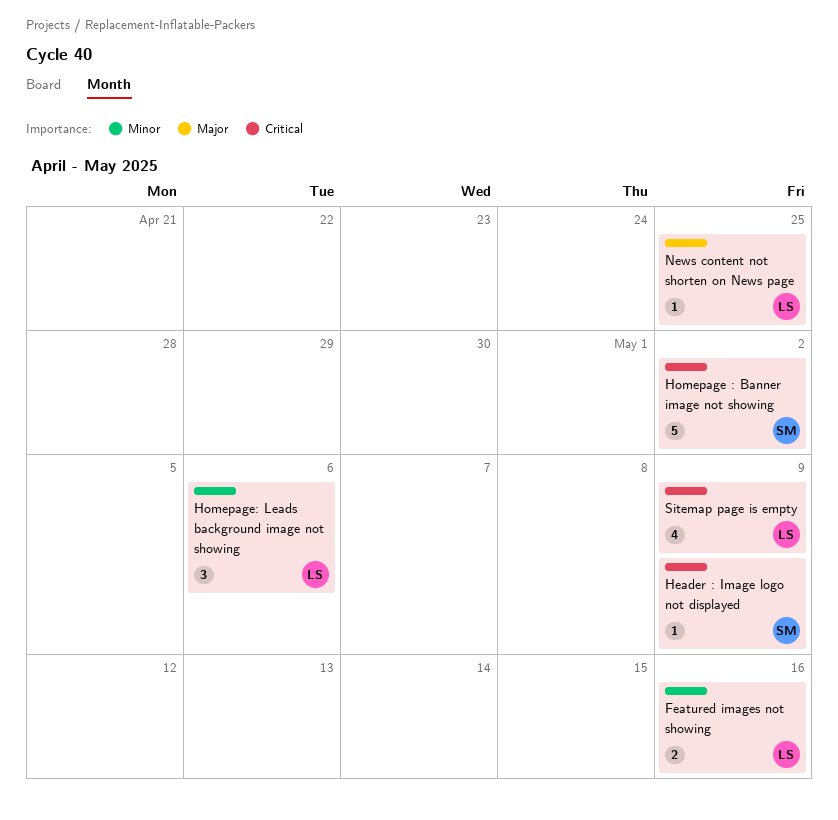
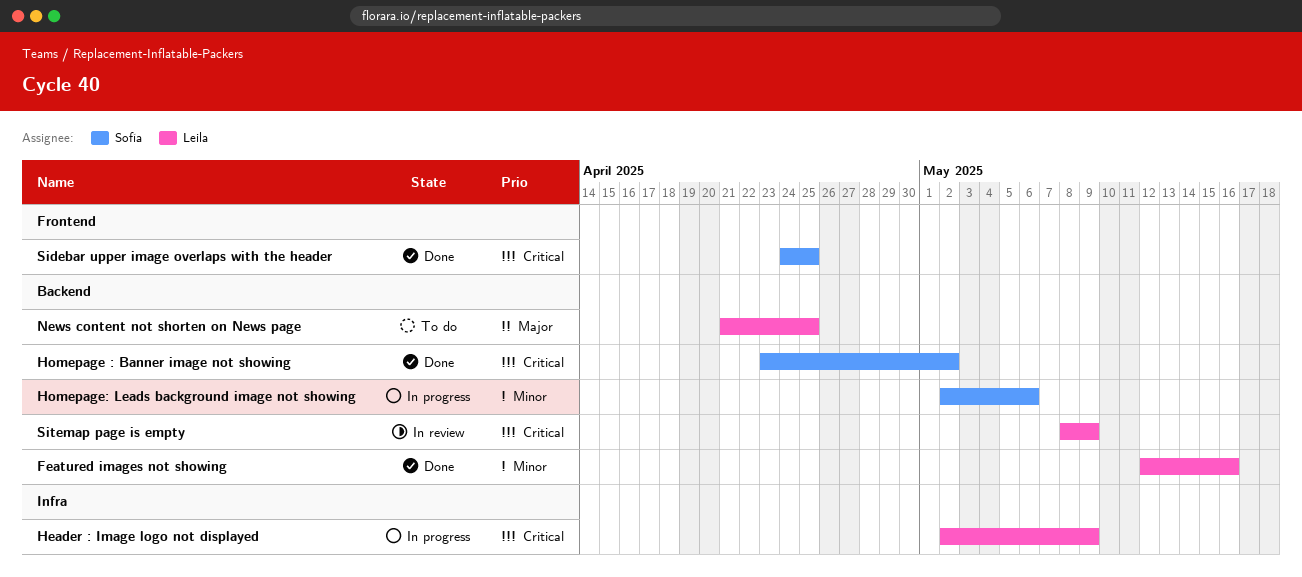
Header : Image logo not displayed, owner: Sofía -> Leila
Homepage: Leads background image not showing, owner: Leila -> Sofía
Sidebar upper image overlaps with the header: none -> present

